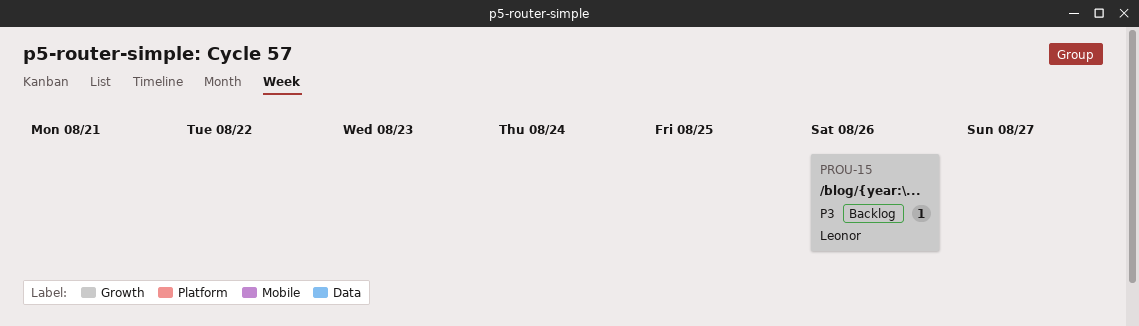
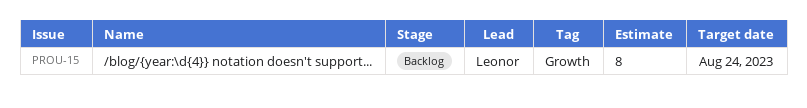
PROU-15, estimate: 1 -> 8
PROU-15, due: Aug 26 -> Aug 24

